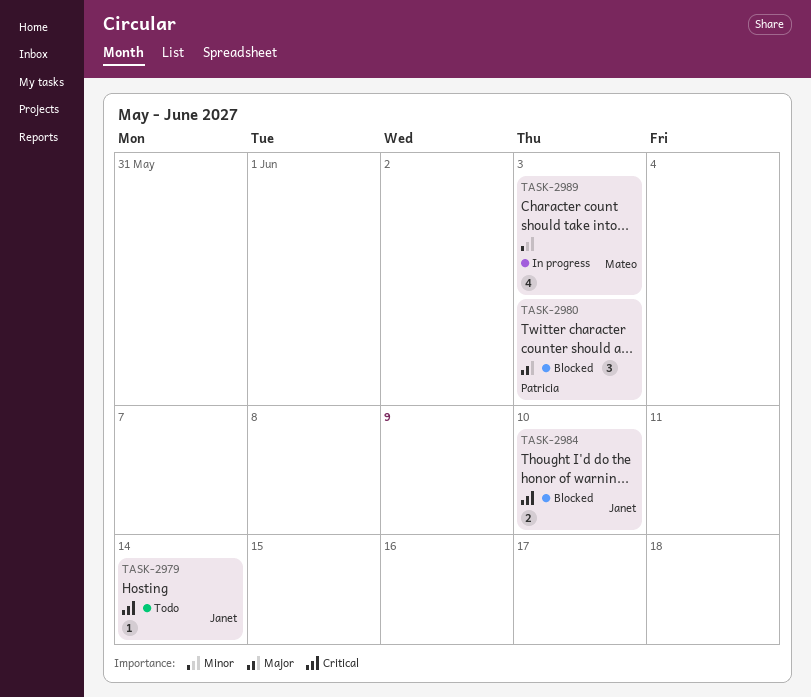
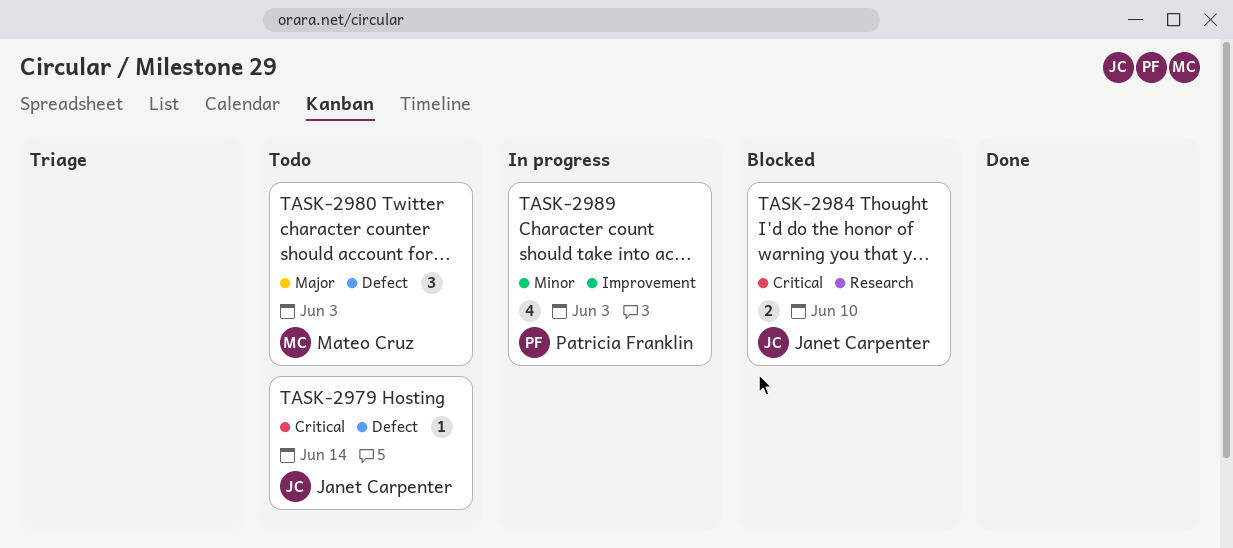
TASK-2980, status: Blocked -> Todo
TASK-2980, owner: Patricia Franklin -> Mateo Cruz
TASK-2989, owner: Mateo Cruz -> Patricia Franklin

